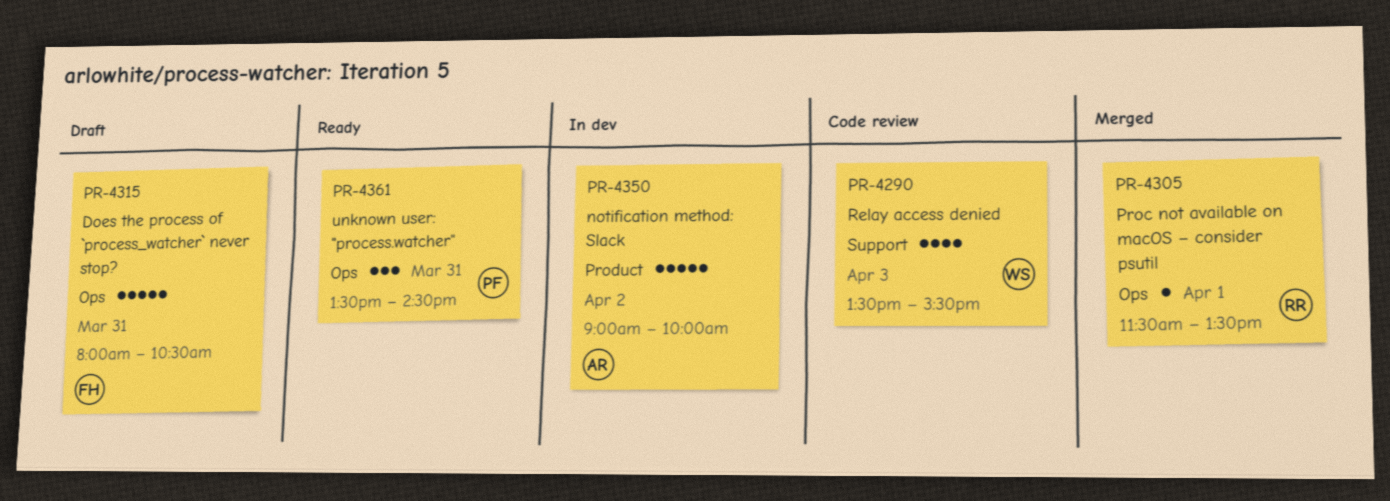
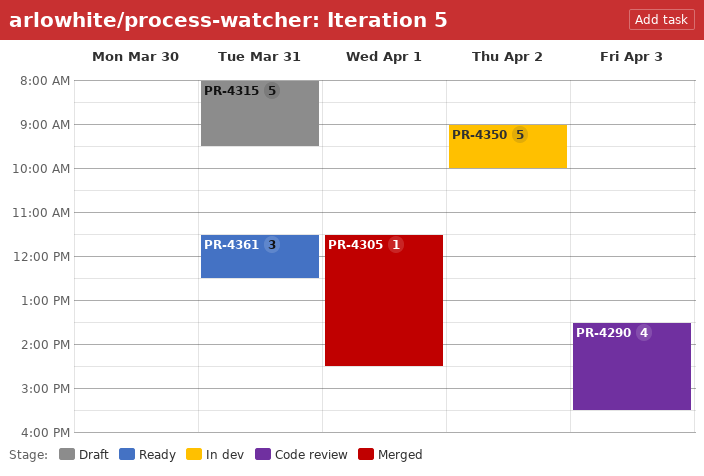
PR-4305, ends: 13:30 -> 14:30
PR-4315, ends: 10:30 -> 09:30
PR-4361, begins: 13:30 -> 11:30
PR-4361, ends: 14:30 -> 12:30

